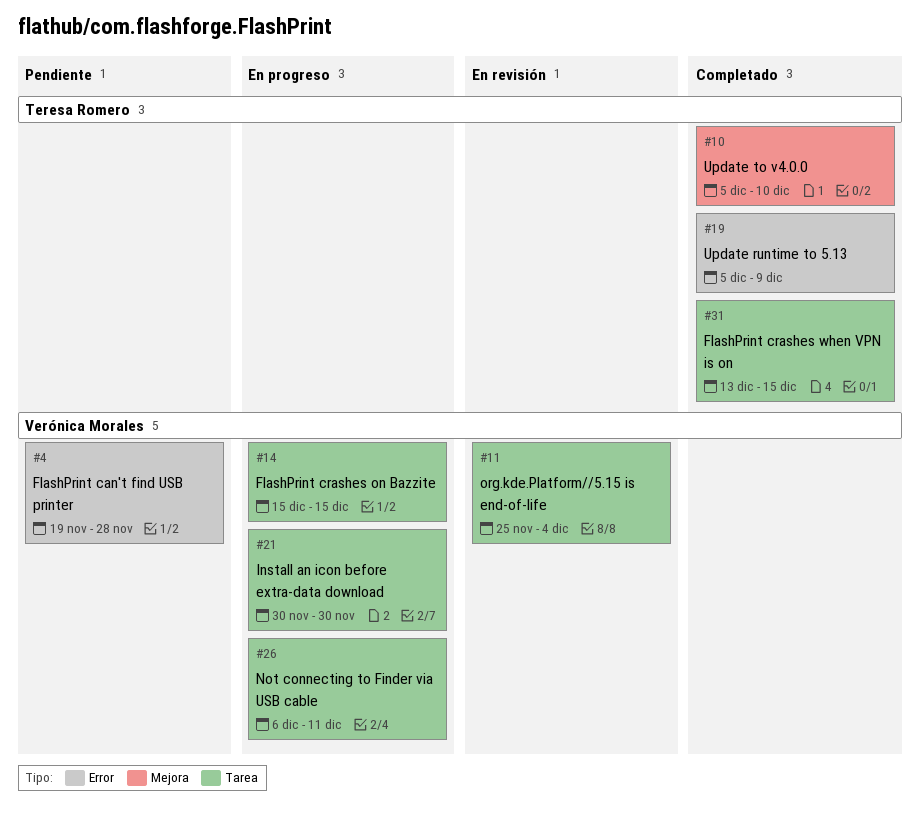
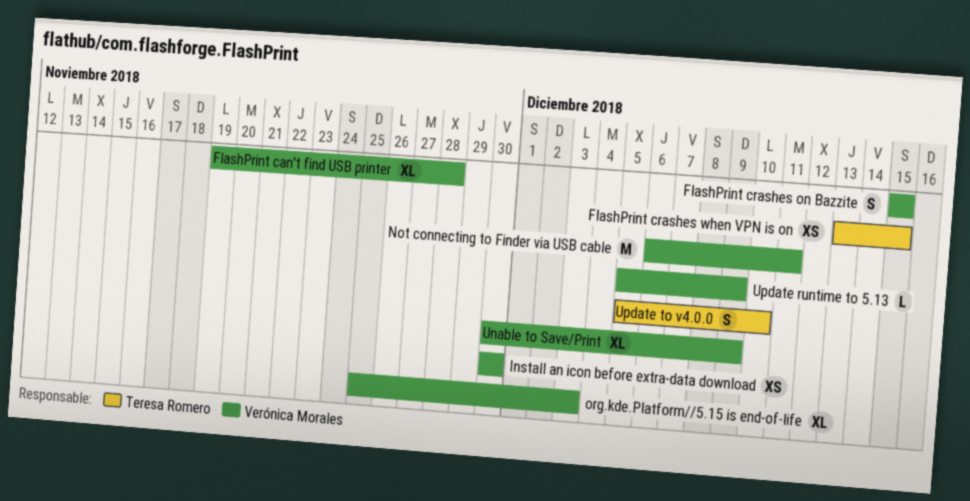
org.kde.Platform//5.15 is end-of-life, due: Dec 4 -> Dec 3
Unable to Save/Print: none -> present
Update runtime to 5.13, owner: Teresa Romero -> Verónica Morales

